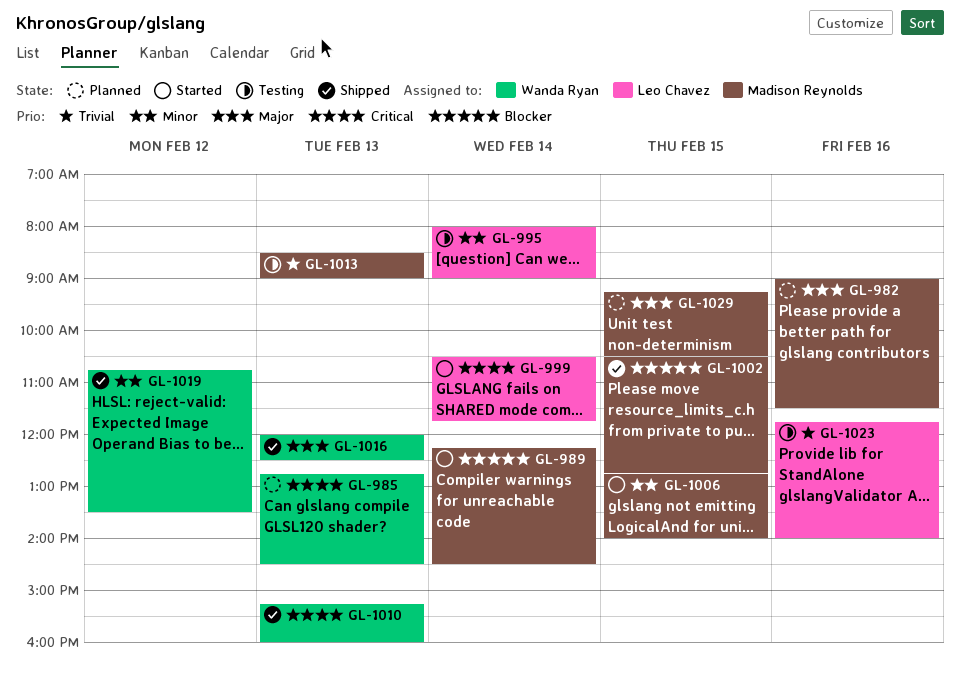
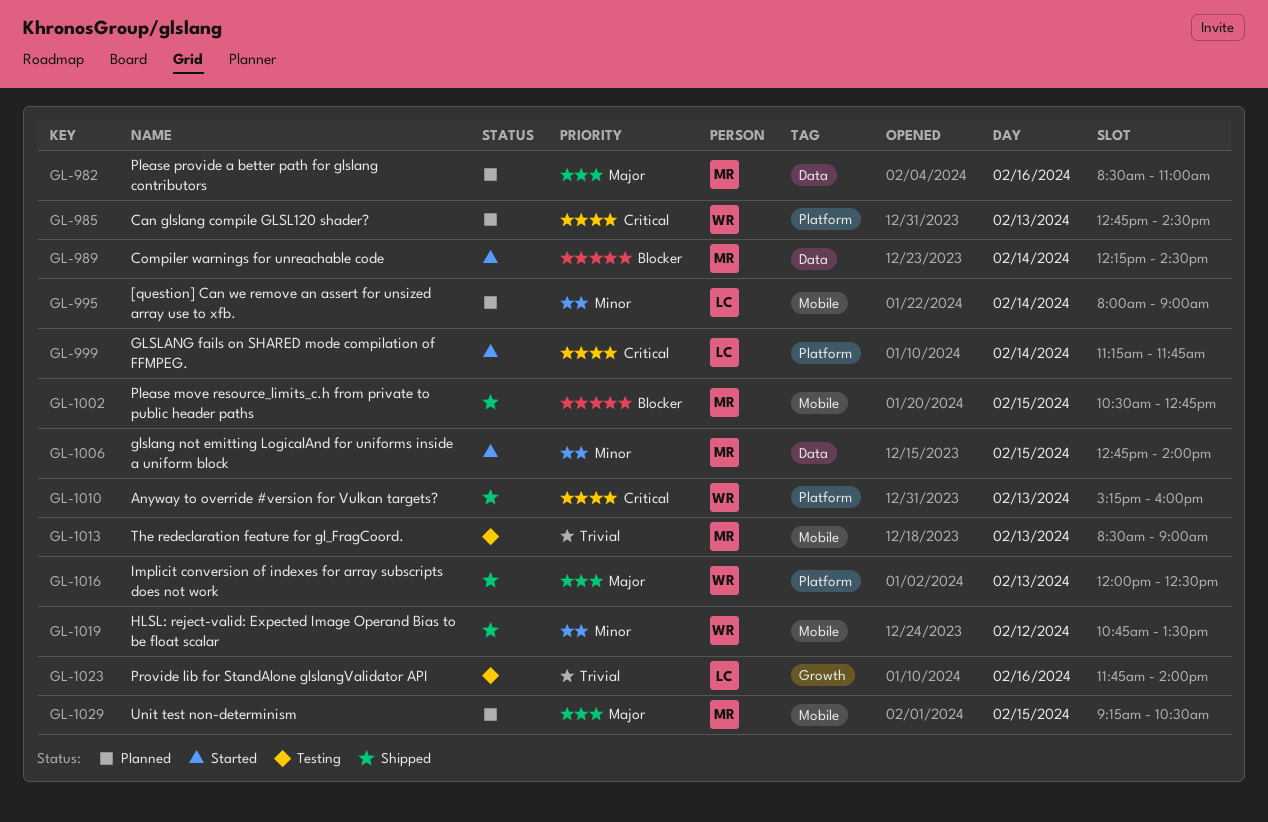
GL-982, begins: 09:00 -> 08:30
GL-982, ends: 11:30 -> 11:00
GL-995, status: Testing -> Planned
GL-999, begins: 10:30 -> 11:15

